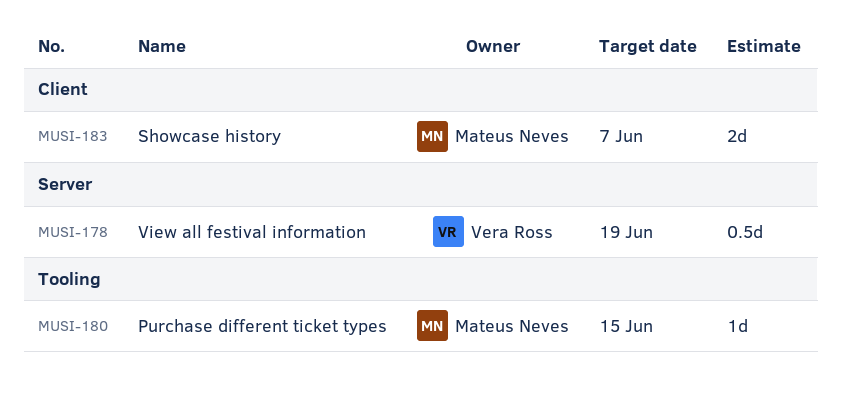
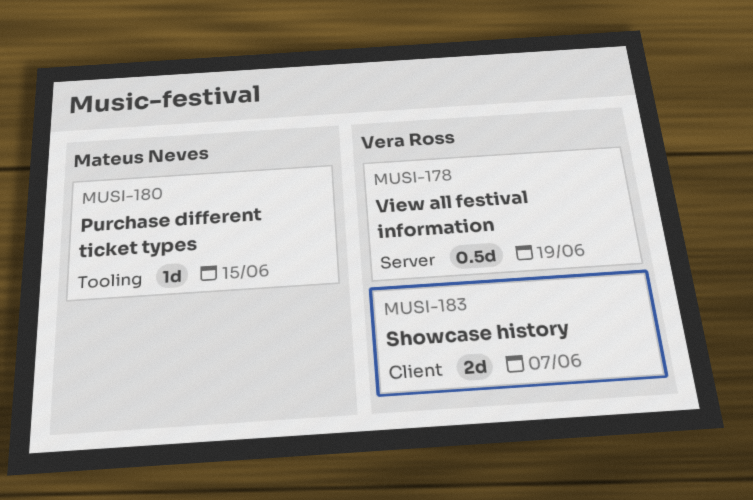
MUSI-183, owner: Mateus Neves -> Vera Ross

